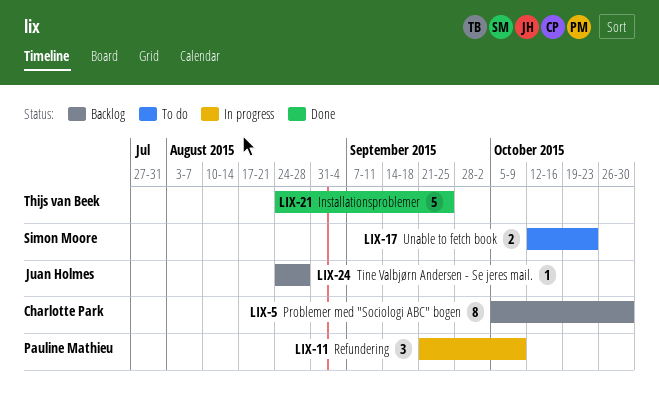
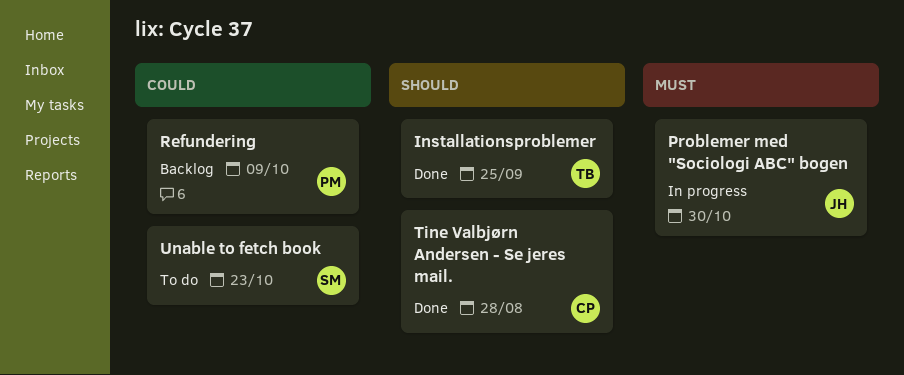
Problemer med "Sociologi ABC" bogen, status: Backlog -> In progress
Problemer med "Sociologi ABC" bogen, owner: Charlotte Park -> Juan Holmes
Refundering, status: In progress -> Backlog
Tine Valbjørn Andersen - Se jeres mail., status: Backlog -> Done
Tine Valbjørn Andersen - Se jeres mail., owner: Juan Holmes -> Charlotte Park

